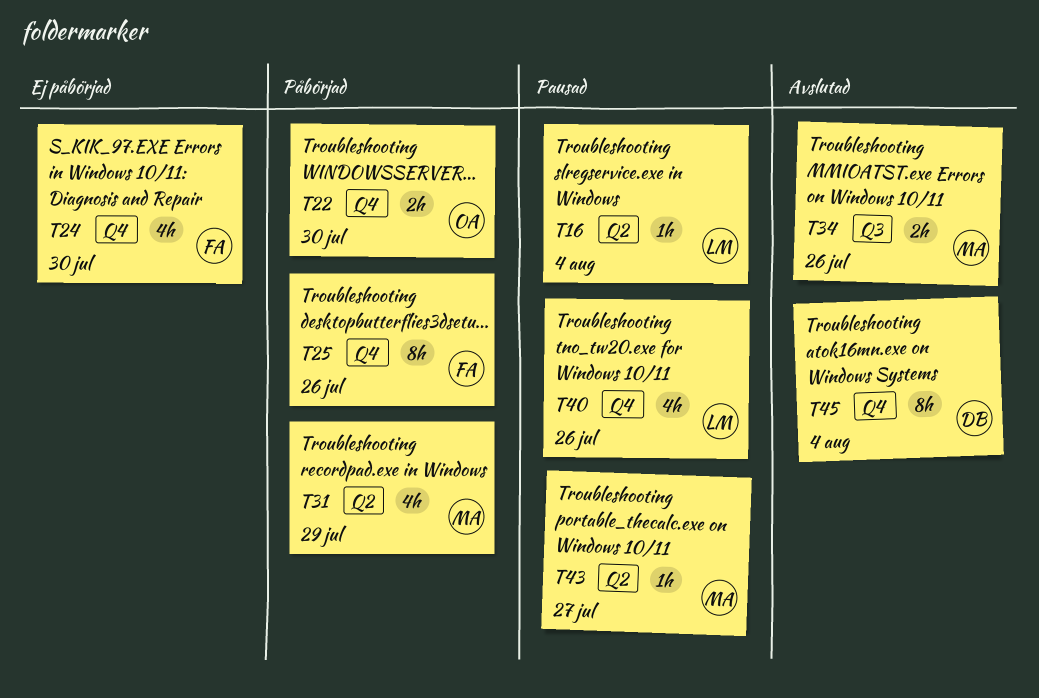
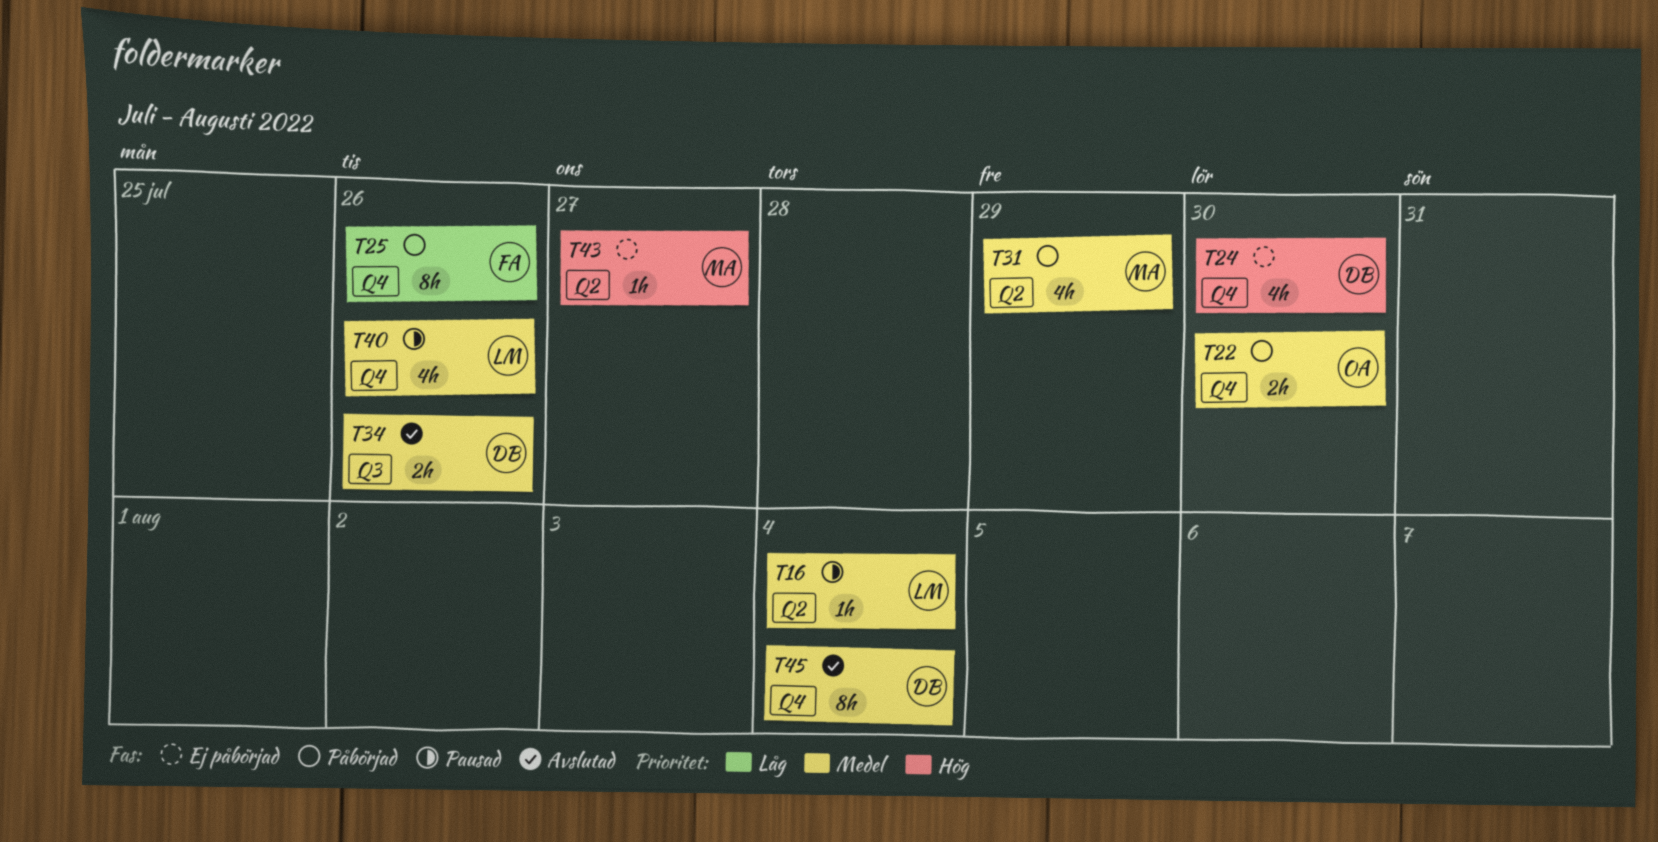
T24, owner: FA -> DB
T34, owner: MA -> DB
T43, status: Pausad -> Ej påbörjad

